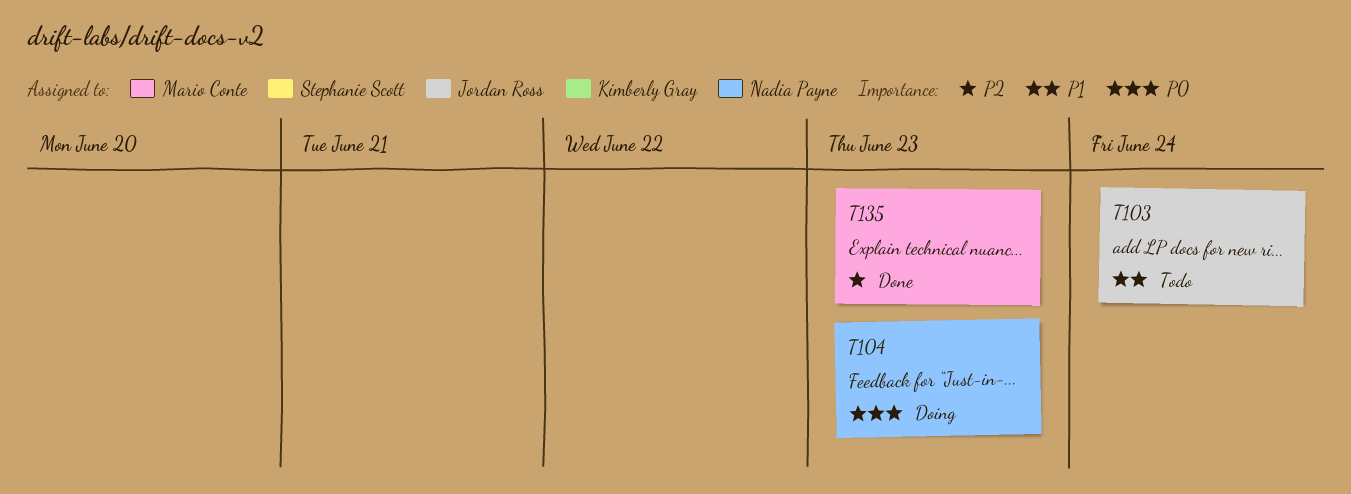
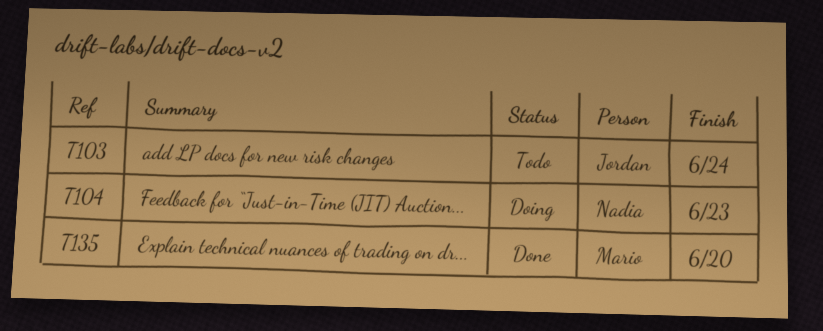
T135, due: Jun 23 -> Jun 20

